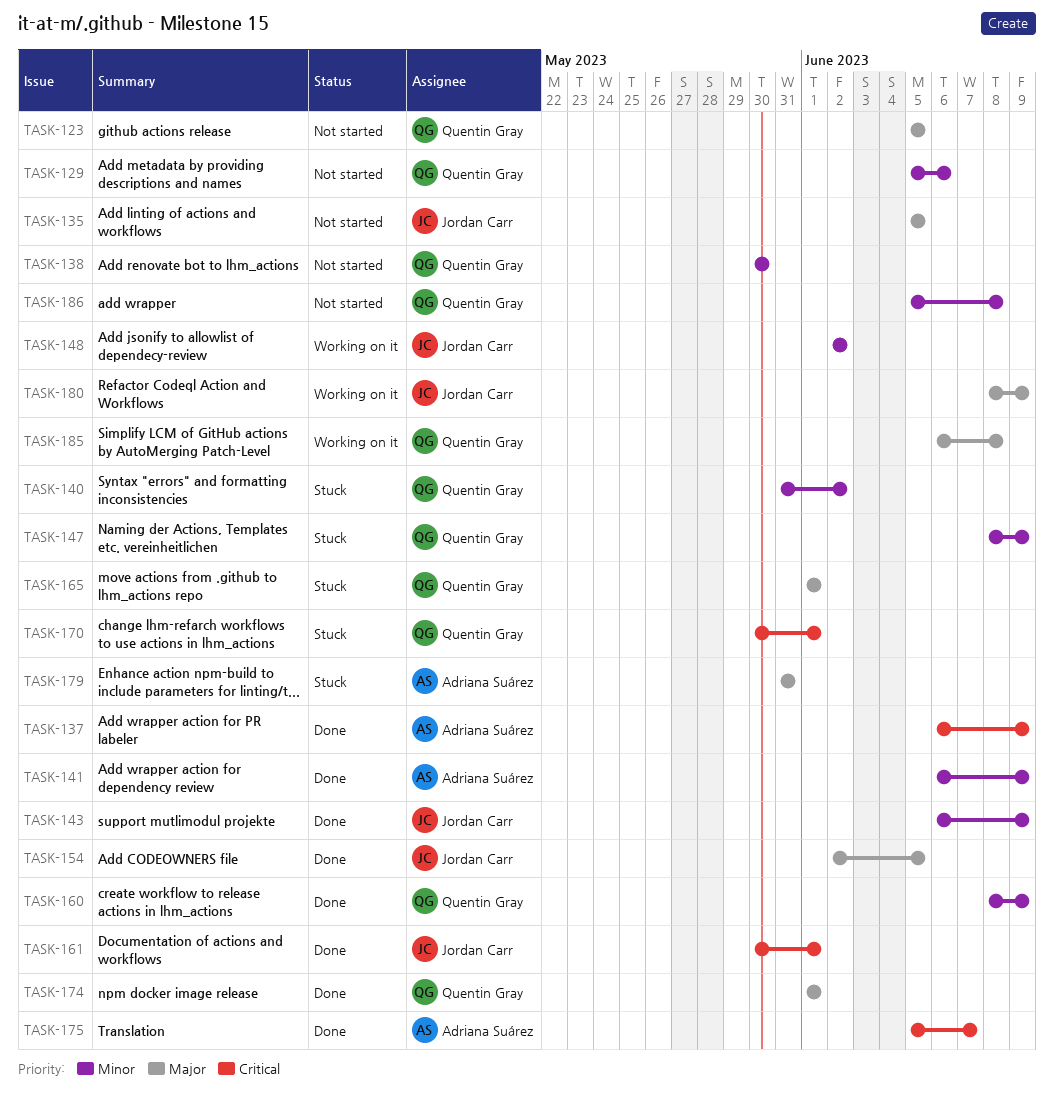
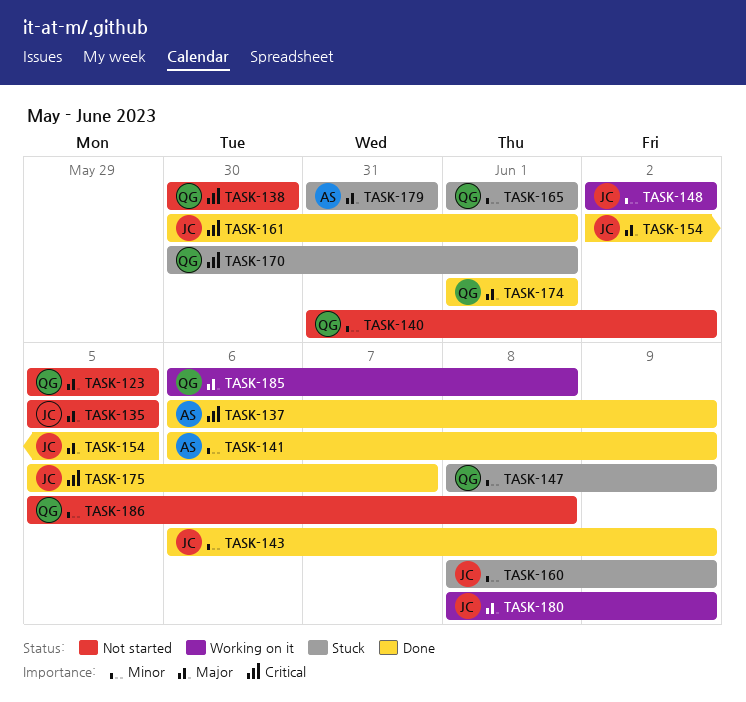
TASK-129: present -> none
TASK-138, priority: Minor -> Critical
TASK-140, status: Stuck -> Not started
TASK-160, status: Done -> Stuck
TASK-160, owner: Quentin Gray -> Jordan Carr
TASK-165, priority: Major -> Minor
TASK-175, owner: Adriana Suárez -> Jordan Carr

